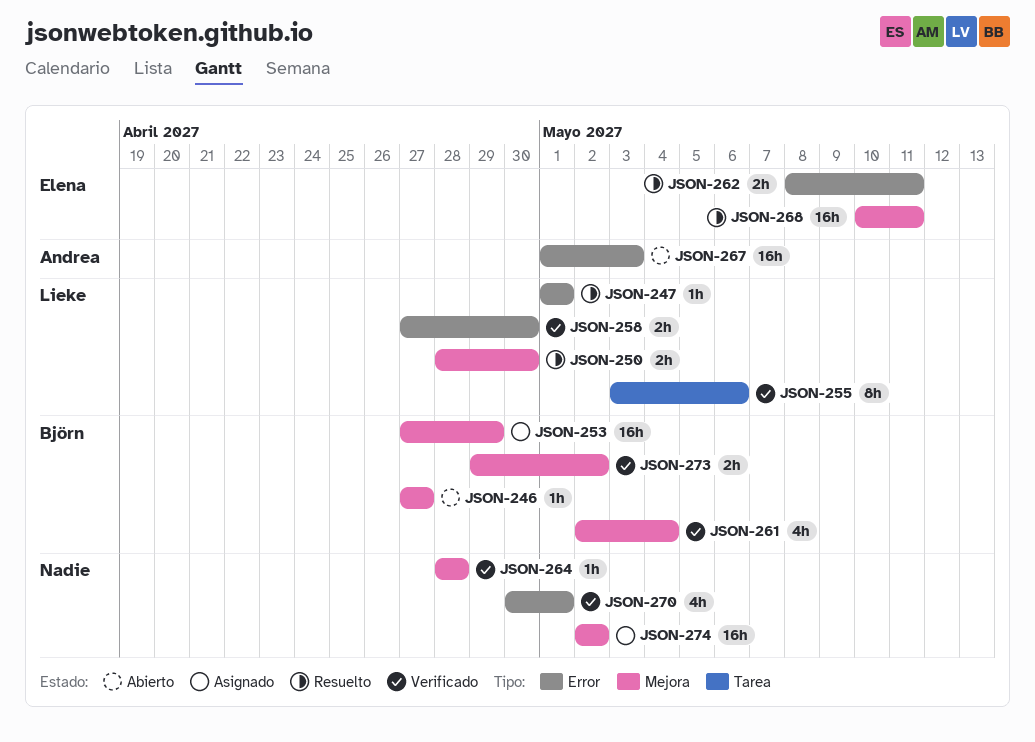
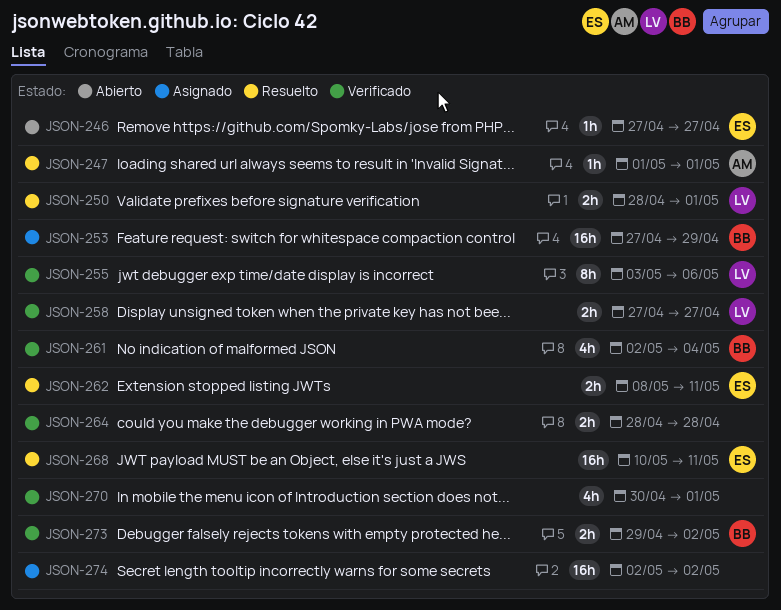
JSON-246, owner: Björn -> Elena
JSON-247, owner: Lieke -> Andrea
JSON-250, due: Apr 30 -> May 1
JSON-258, due: Apr 30 -> Apr 27
JSON-264, estimate: 1h -> 2h
JSON-267: present -> none

